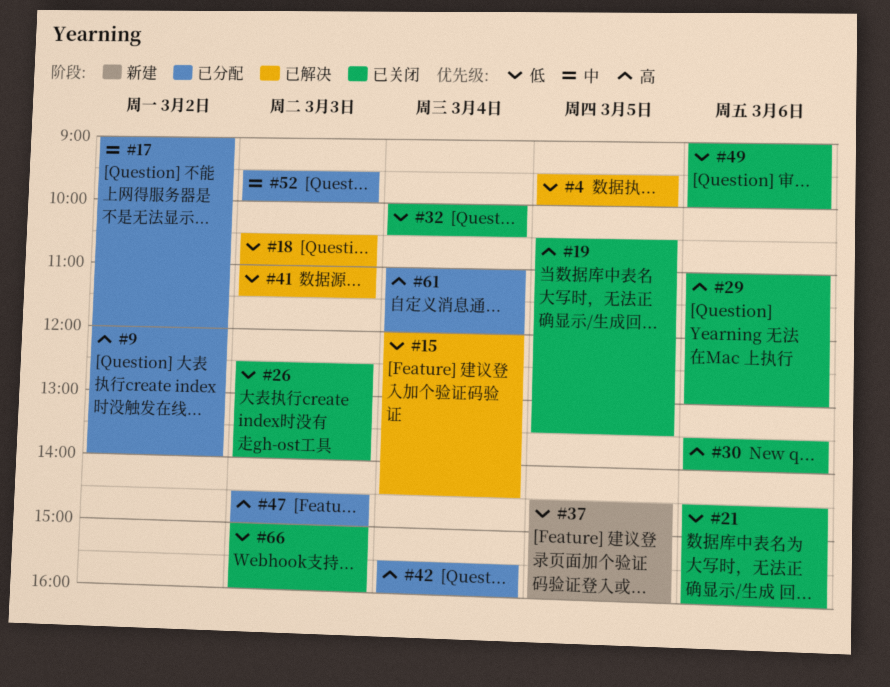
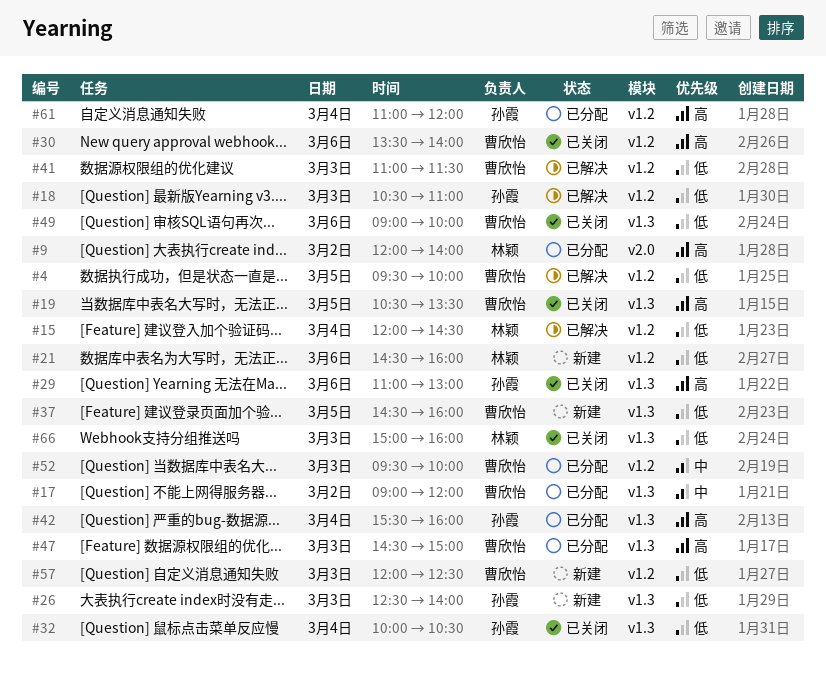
#21, status: 已关闭 -> 新建
#26, status: 已关闭 -> 新建
#57: none -> present

